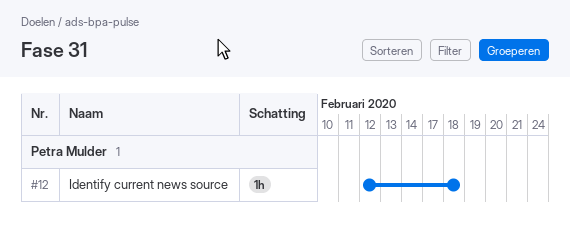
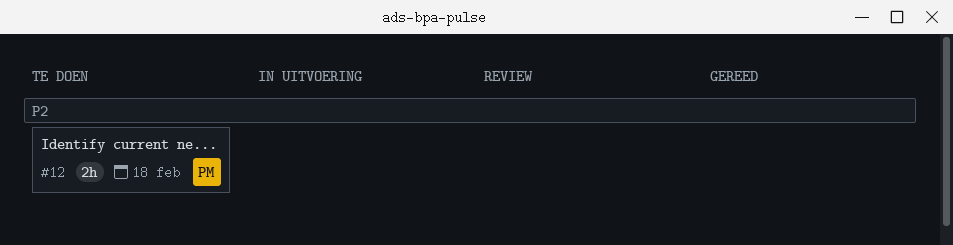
#12, estimate: 1h -> 2h

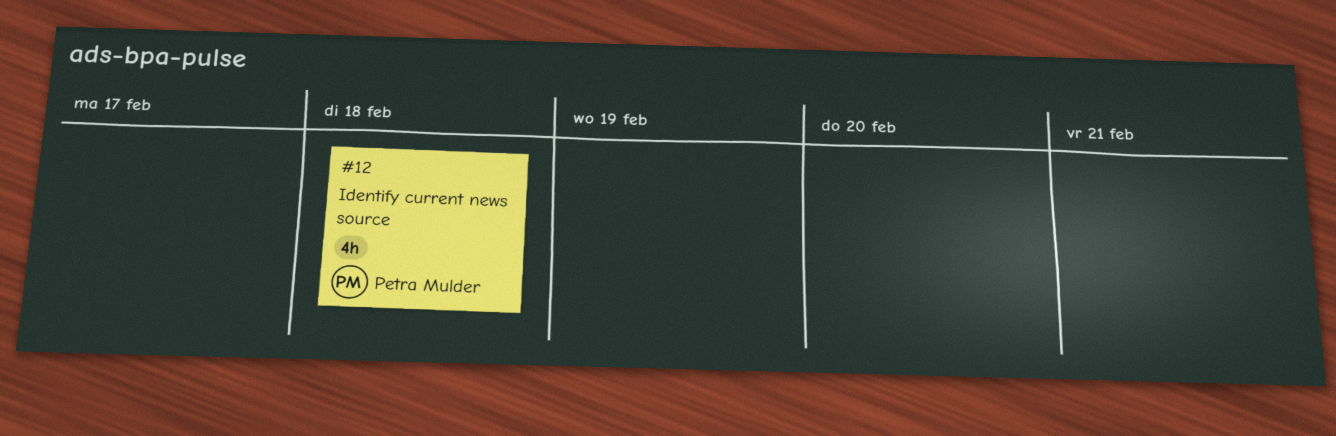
#12, estimate: 2h -> 4h

